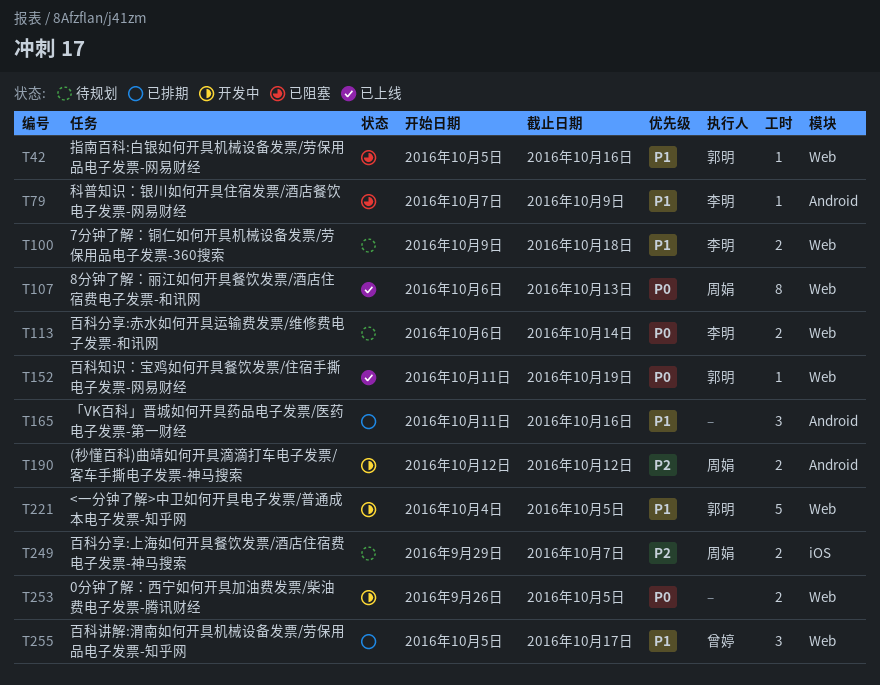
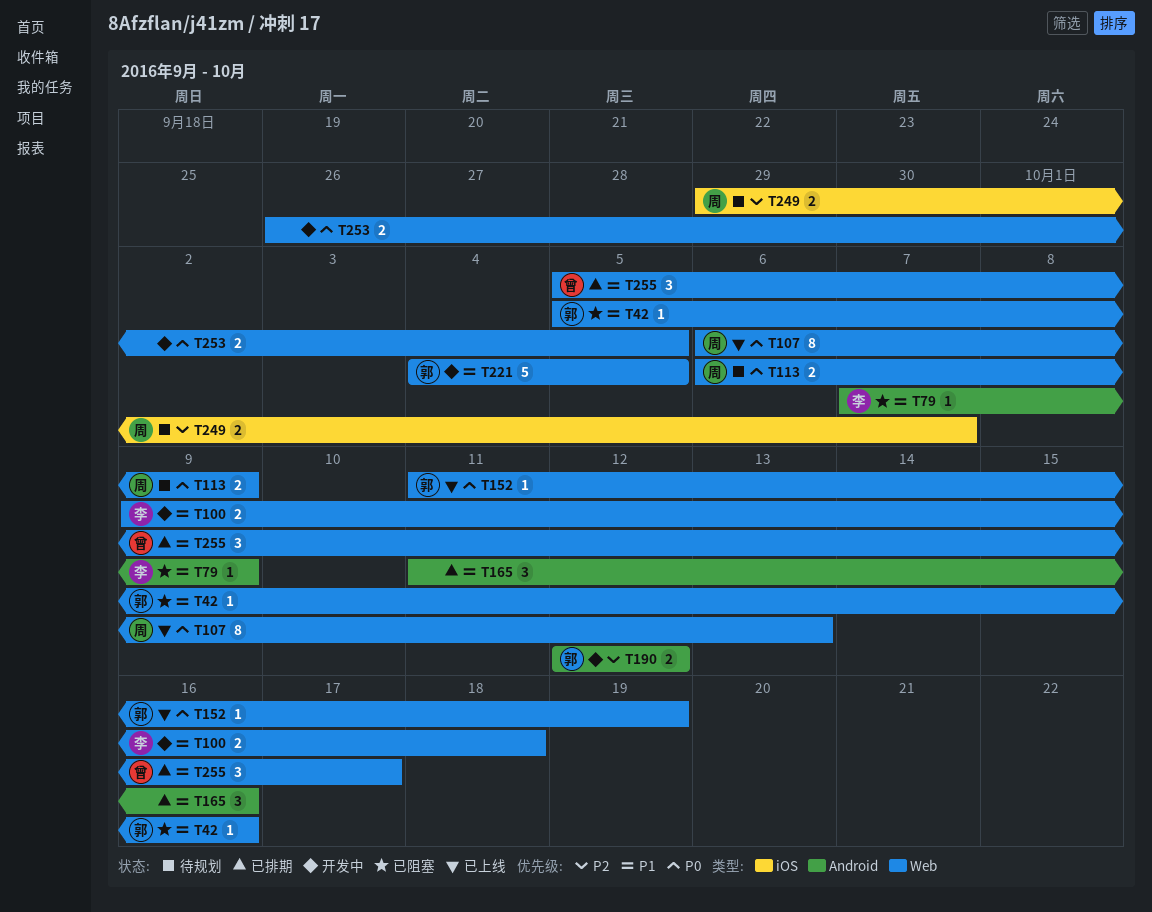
T100, status: 待规划 -> 开发中
T113, owner: 李明 -> 周娟
T113, due: Oct 14 -> Oct 9
T190, owner: 周娟 -> 郭明

